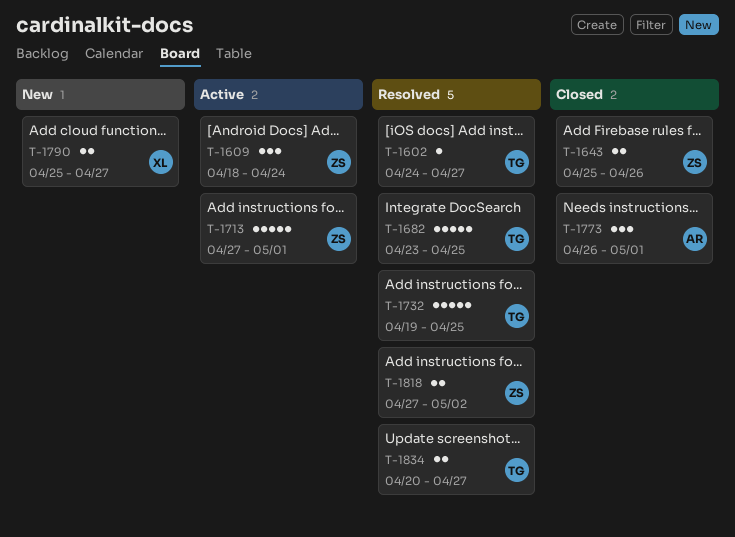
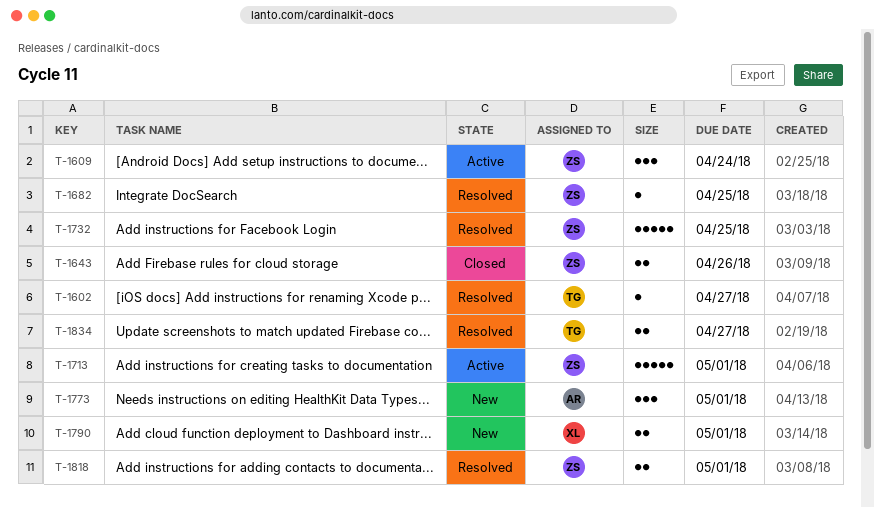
T-1682, owner: TG -> ZS
T-1682, estimate: 5 -> 1
T-1732, owner: TG -> ZS
T-1773, status: Closed -> New
T-1790, due: Apr 27 -> May 1
T-1818, due: May 2 -> May 1

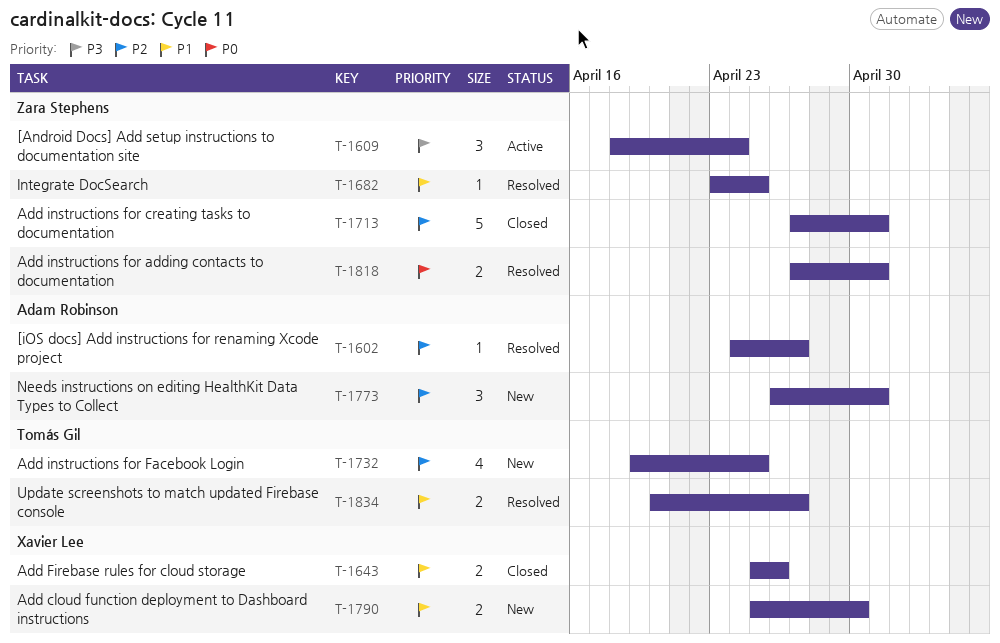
T-1602, owner: Tomás Gil -> Adam Robinson
T-1643, owner: Zara Stephens -> Xavier Lee
T-1713, status: Active -> Closed
T-1732, status: Resolved -> New
T-1732, owner: Zara Stephens -> Tomás Gil
T-1732, estimate: 5 -> 4
T-1790, due: May 1 -> Apr 30

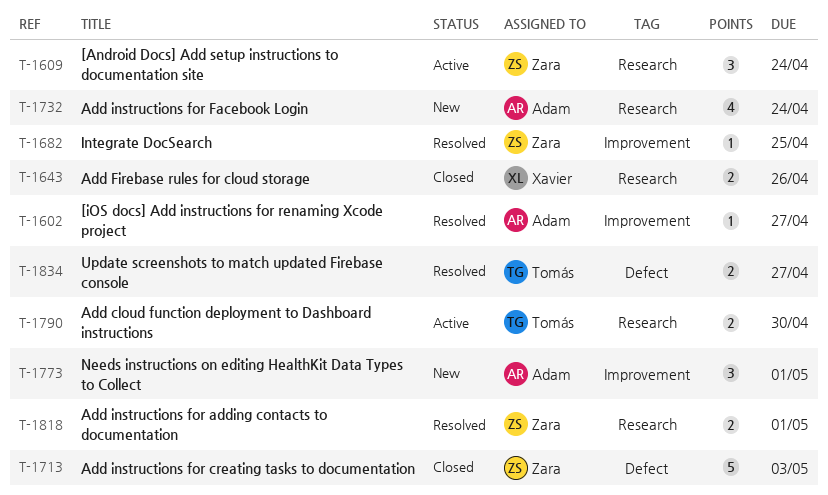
T-1713, due: May 1 -> May 3
T-1732, owner: Tomás Gil -> Adam Robinson
T-1732, due: Apr 25 -> Apr 24
T-1790, status: New -> Active
T-1790, owner: Xavier Lee -> Tomás Gil

